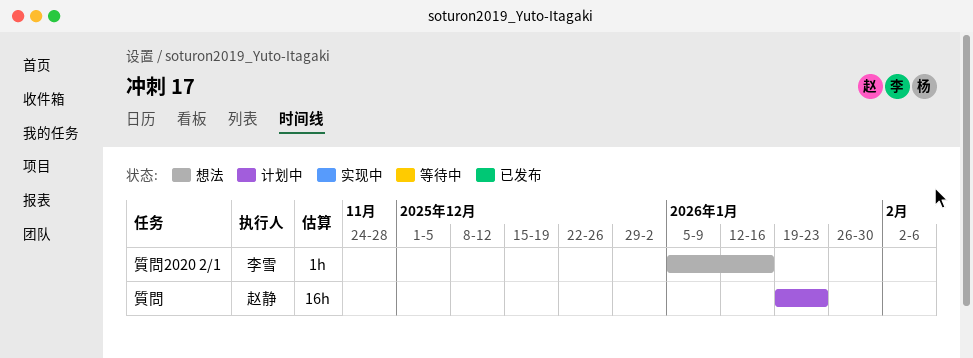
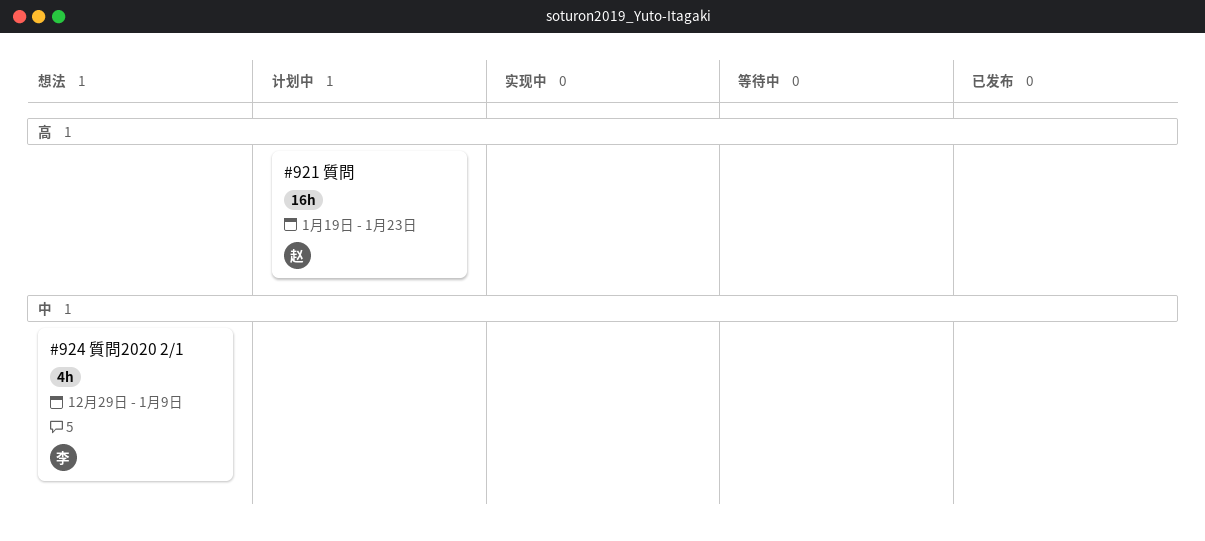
質問2020 2/1, estimate: 1h -> 4h
質問2020 2/1, start: Jan 5 -> Dec 29
質問2020 2/1, due: Jan 16 -> Jan 9

